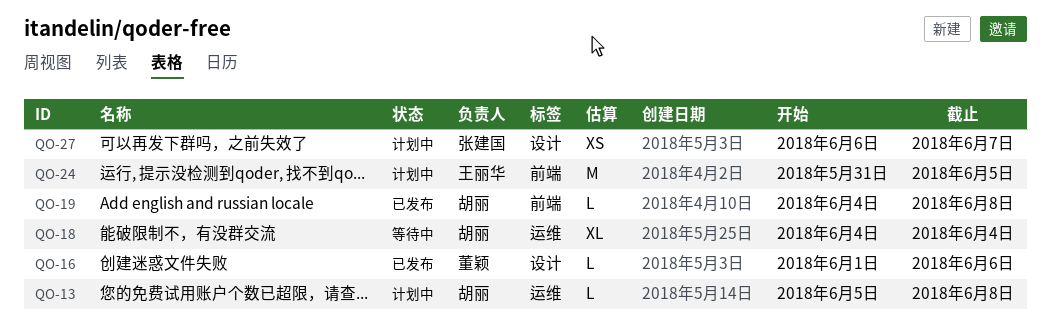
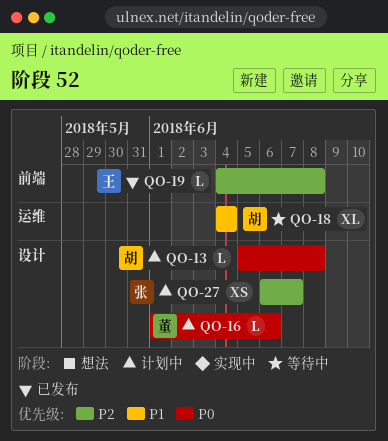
QO-13, label: 运维 -> 设计
QO-16, status: 已发布 -> 计划中
QO-19, owner: 胡丽 -> 王丽华
QO-24: present -> none

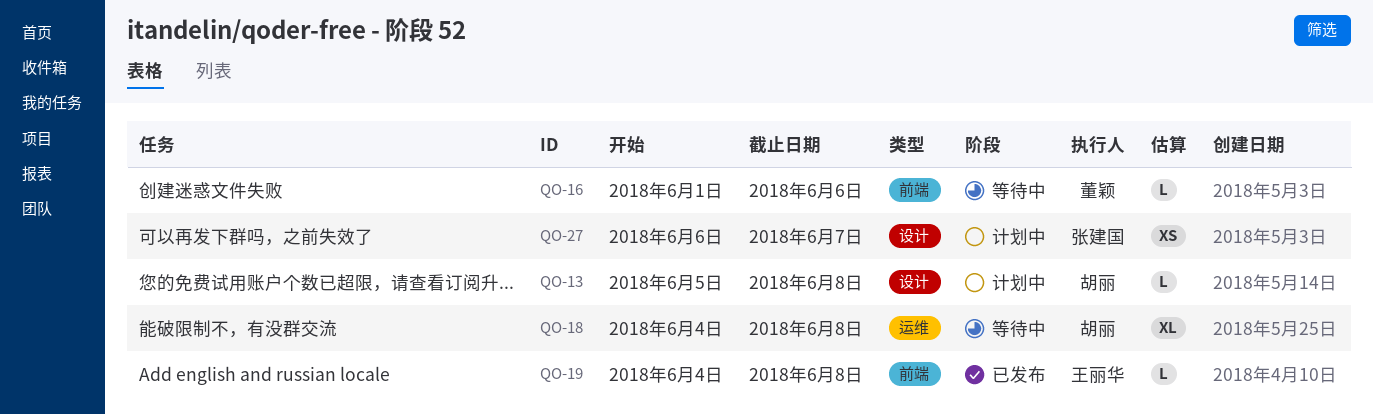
QO-16, status: 计划中 -> 等待中
QO-16, label: 设计 -> 前端
QO-18, due: Jun 4 -> Jun 8

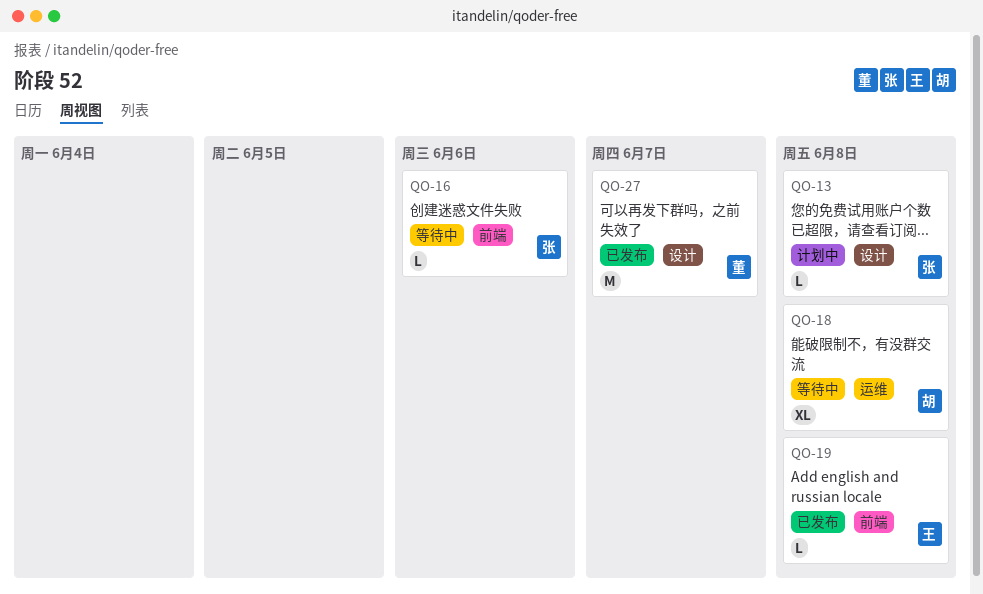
QO-13, owner: 胡丽 -> 张建国
QO-16, owner: 董颖 -> 张建国
QO-27, status: 计划中 -> 已发布
QO-27, owner: 张建国 -> 董颖
QO-27, estimate: XS -> M

